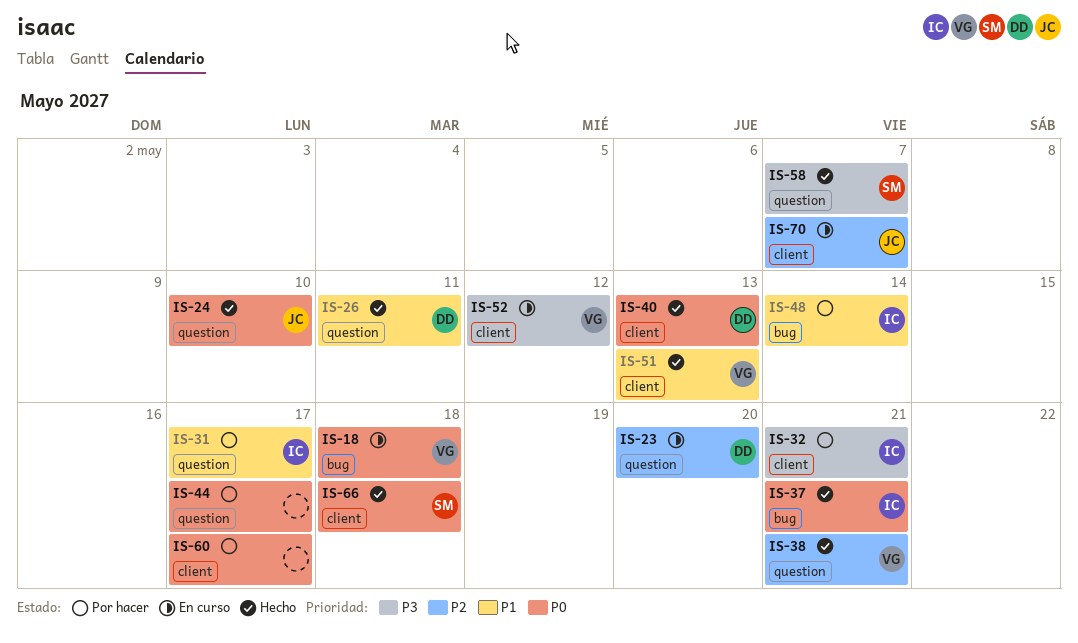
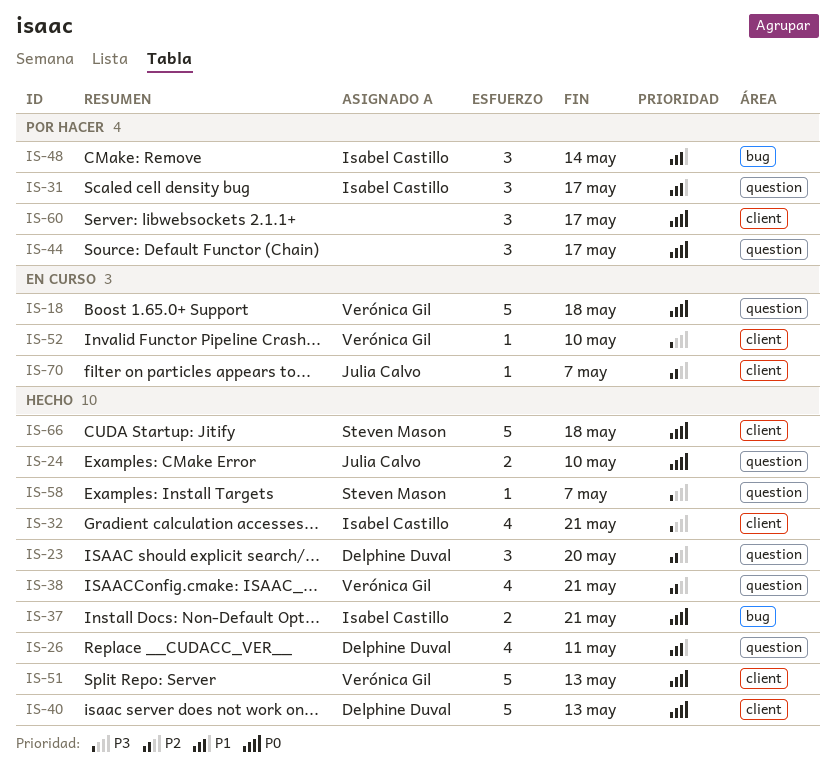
IS-18, label: bug -> question
IS-23, status: En curso -> Hecho
IS-32, status: Por hacer -> Hecho
IS-51, priority: P1 -> P0
IS-52, due: May 12 -> May 10

